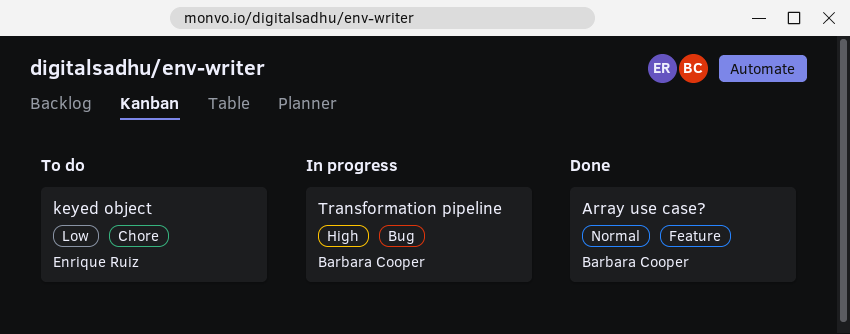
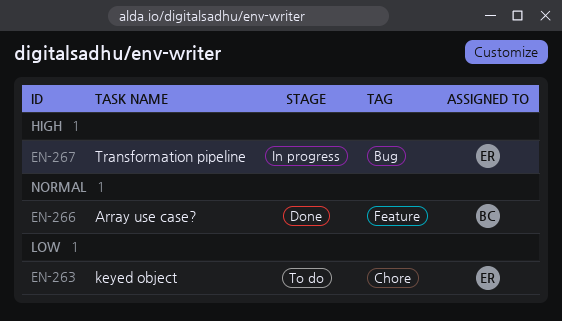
Transformation pipeline, owner: Barbara Cooper -> Enrique Ruiz

